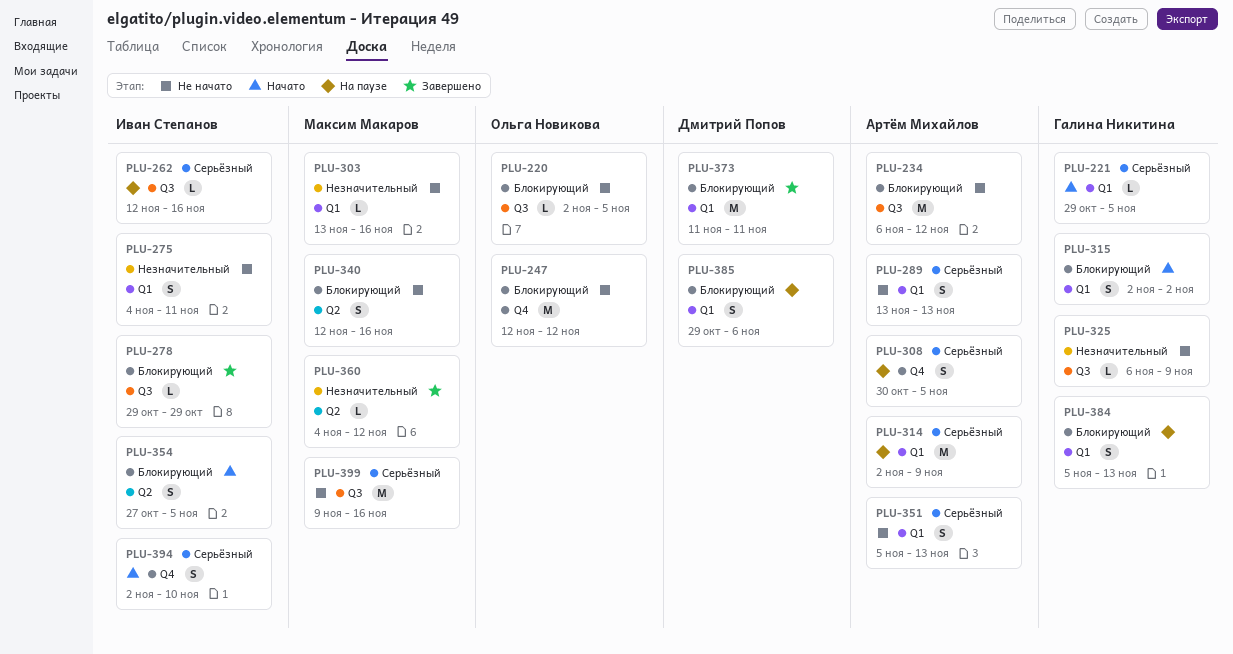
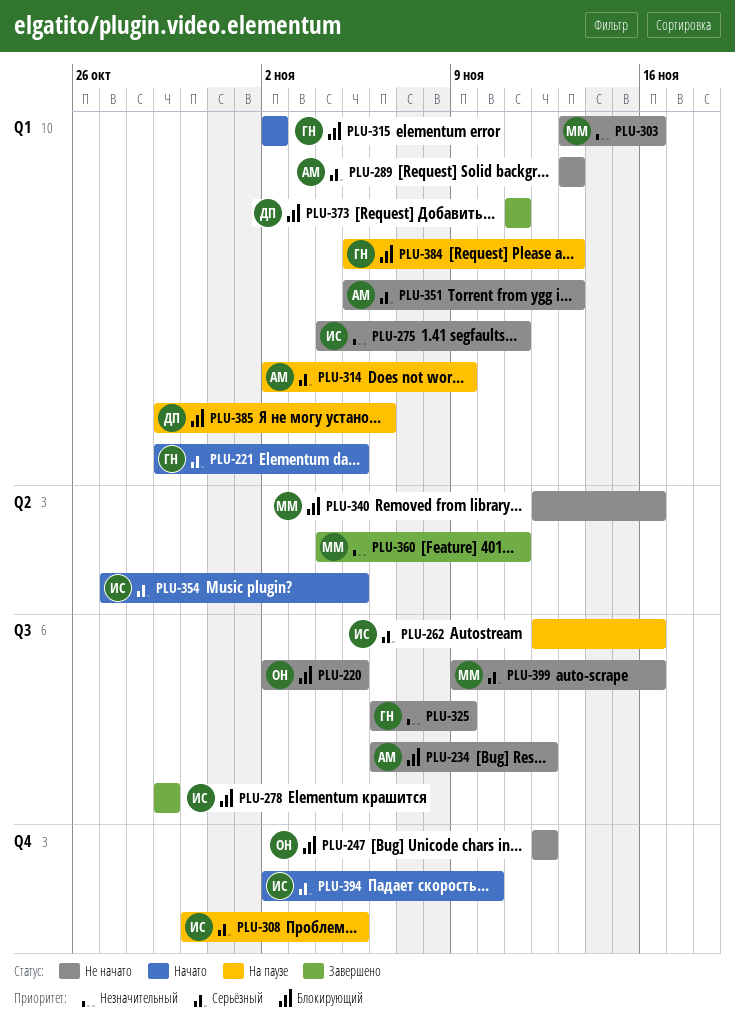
PLU-308, owner: Артём Михайлов -> Иван Степанов
PLU-354, priority: Блокирующий -> Серьёзный
PLU-360, due: Nov 12 -> Nov 11

